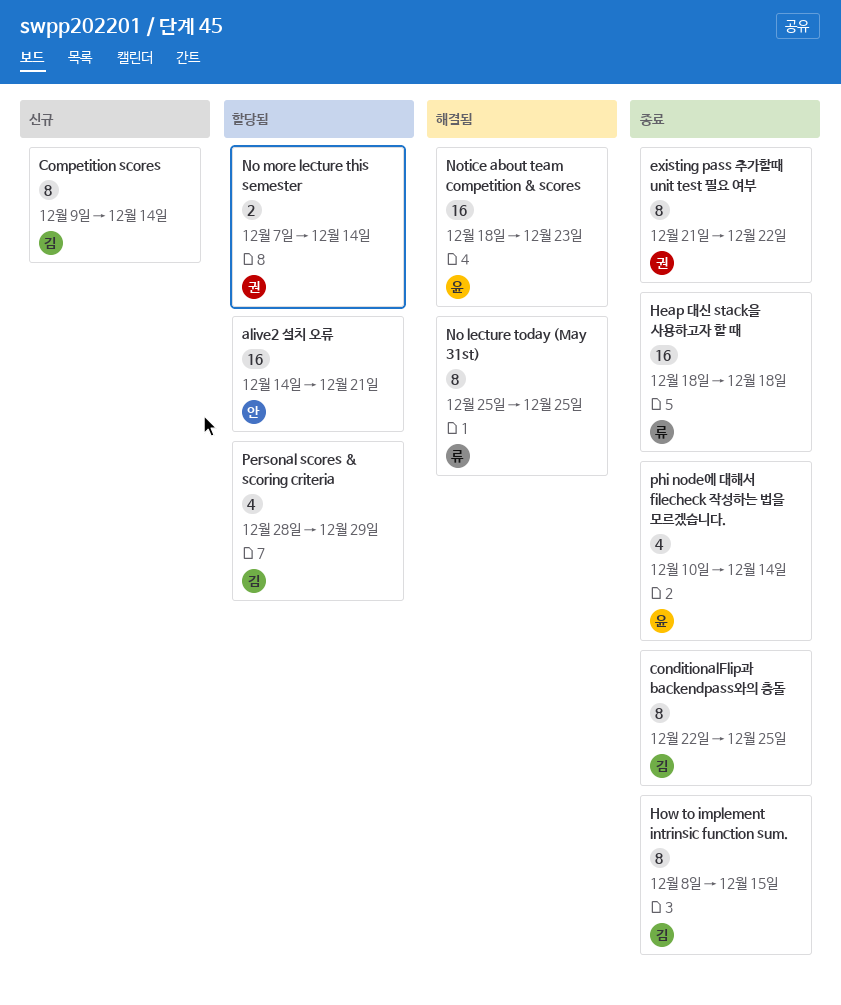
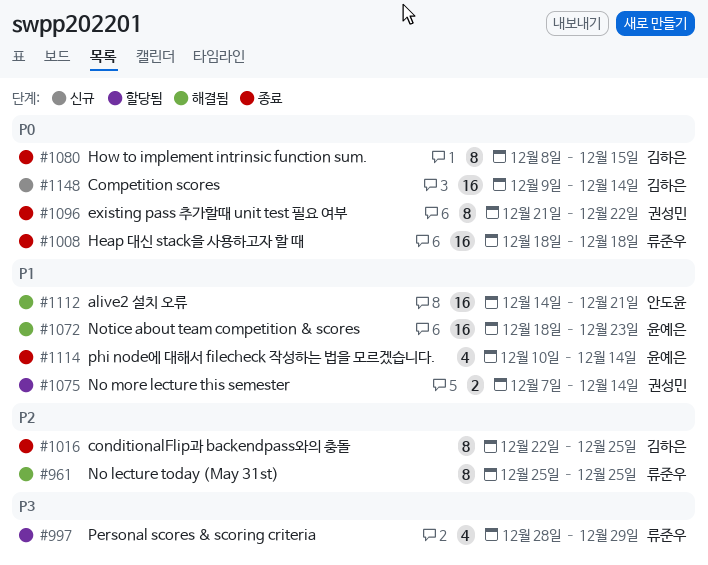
alive2 설치 오류, status: 할당됨 -> 해결됨
Competition scores, estimate: 8 -> 16
Personal scores & scoring criteria, owner: 김하은 -> 류준우

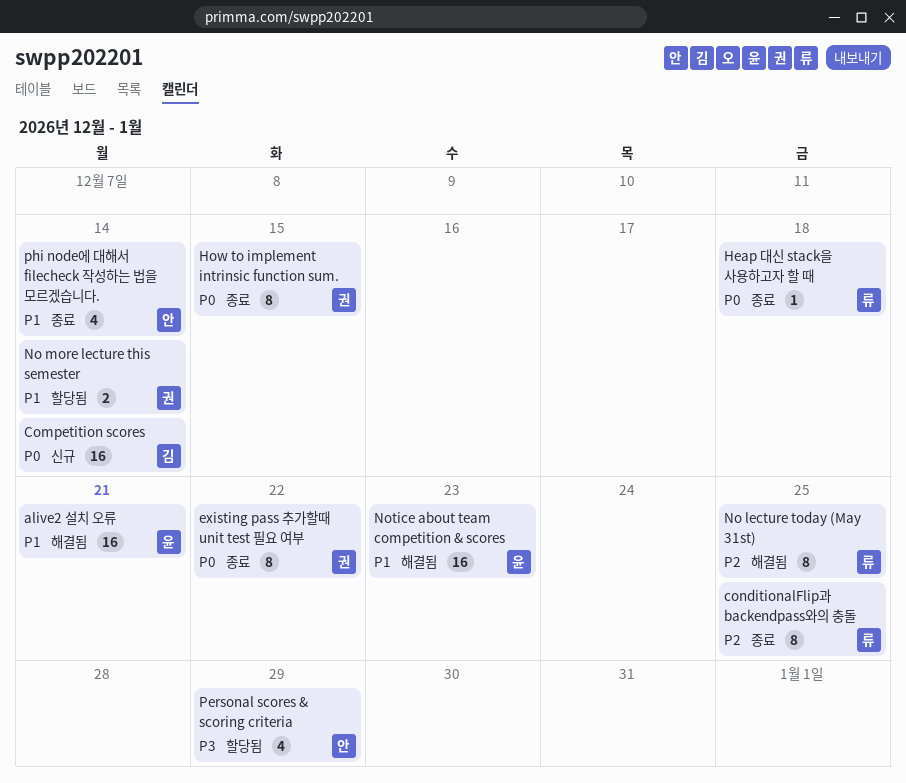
alive2 설치 오류, owner: 안도윤 -> 윤예은
conditionalFlip과 backendpass와의 충돌, owner: 김하은 -> 류준우
Heap 대신 stack을 사용하고자 할 때, estimate: 16 -> 1
How to implement intrinsic function sum., owner: 김하은 -> 권성민
Personal scores & scoring criteria, owner: 류준우 -> 안도윤
phi node에 대해서 filecheck 작성하는 법을 모르겠습니다., owner: 윤예은 -> 안도윤

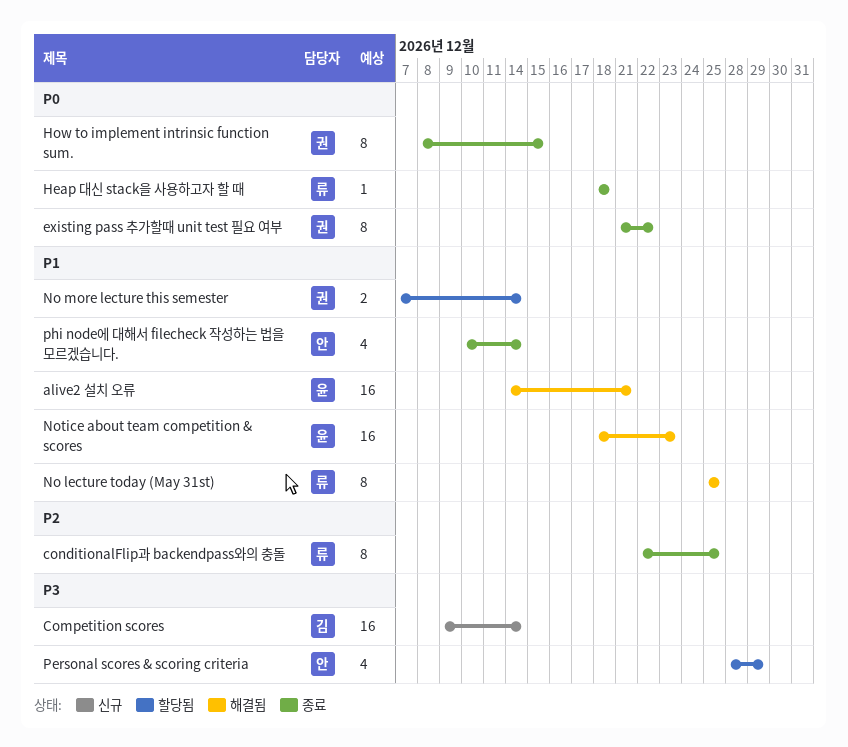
Competition scores, priority: P0 -> P3
No lecture today (May 31st), priority: P2 -> P1

